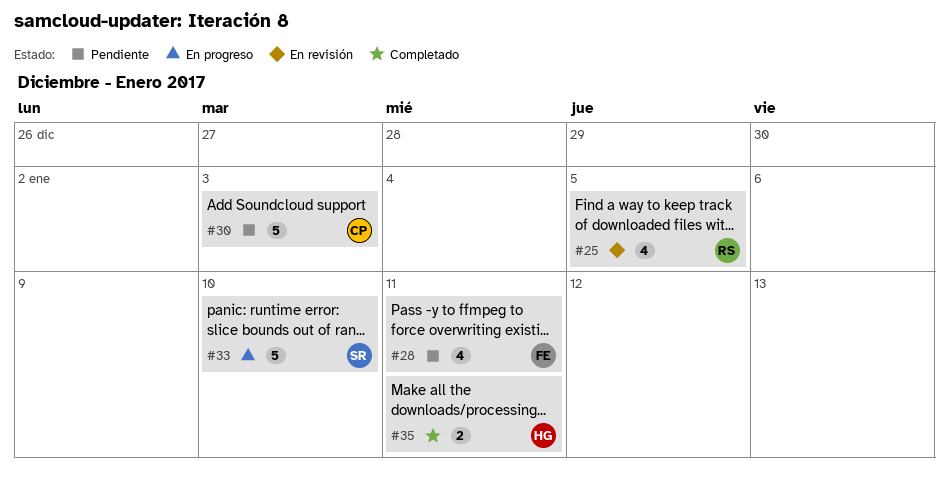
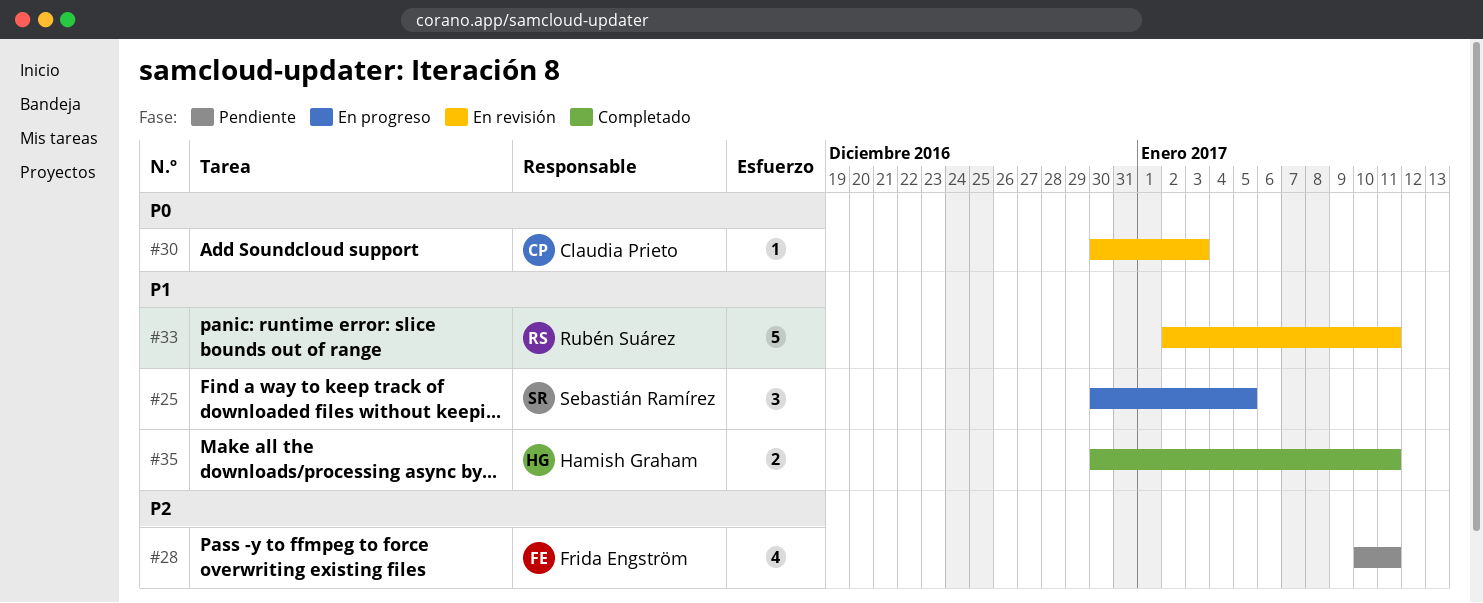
#25, status: En revisión -> En progreso
#25, owner: Rubén Suárez -> Sebastián Ramírez
#25, estimate: 4 -> 3
#30, status: Pendiente -> En revisión
#30, estimate: 5 -> 1
#33, status: En progreso -> En revisión
#33, owner: Sebastián Ramírez -> Rubén Suárez
#33, due: Jan 10 -> Jan 11

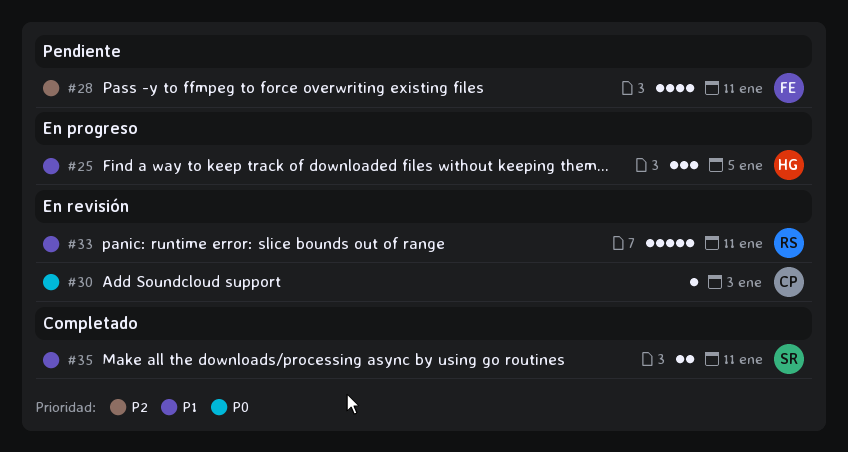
#25, owner: Sebastián Ramírez -> Hamish Graham
#35, owner: Hamish Graham -> Sebastián Ramírez

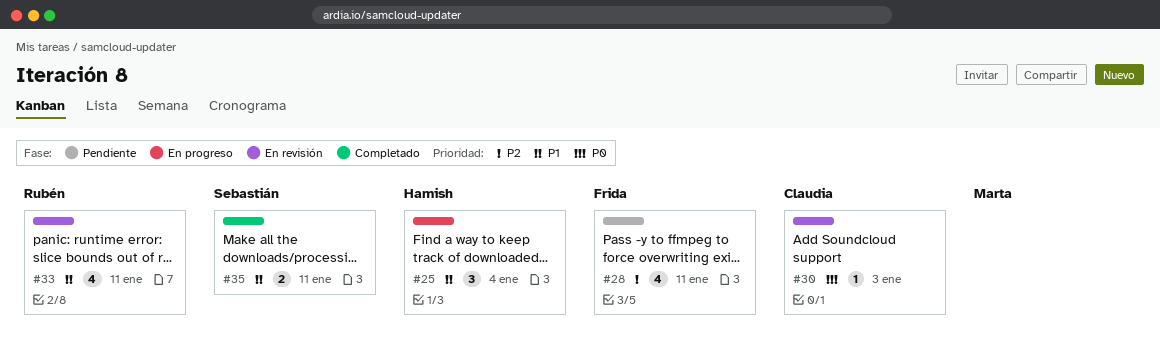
#25, due: Jan 5 -> Jan 4
#33, estimate: 5 -> 4

